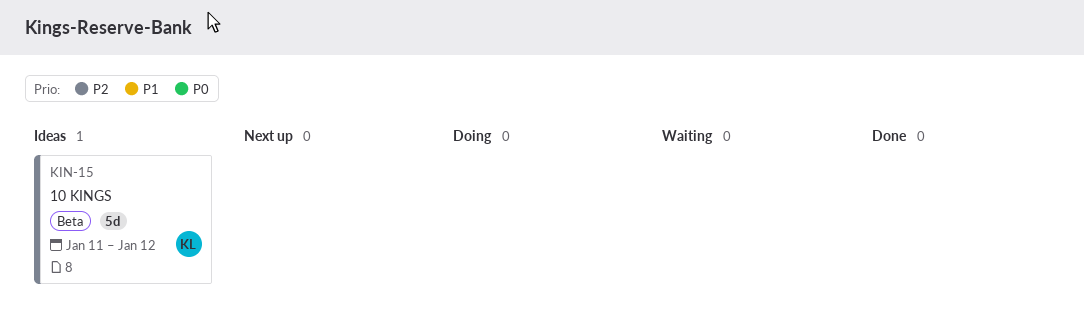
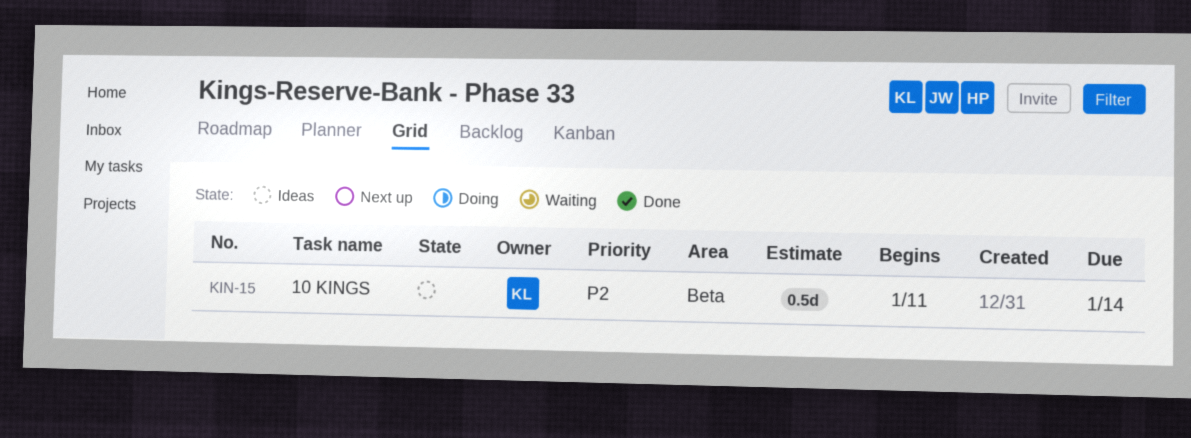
KIN-15, estimate: 5d -> 0.5d
KIN-15, due: Jan 12 -> Jan 14

